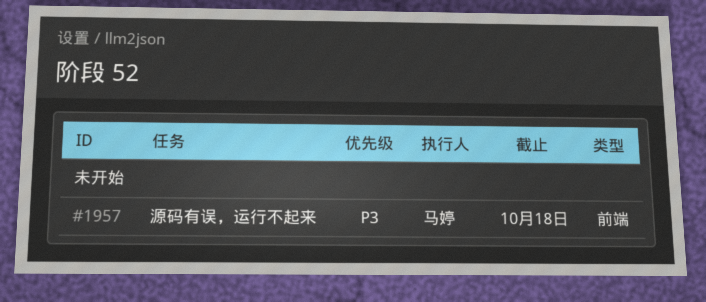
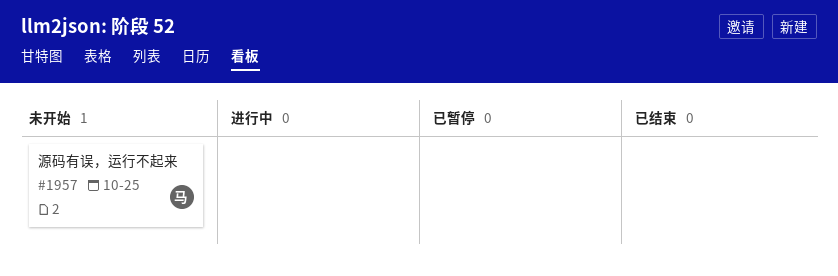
#1957, due: Oct 18 -> Oct 25

